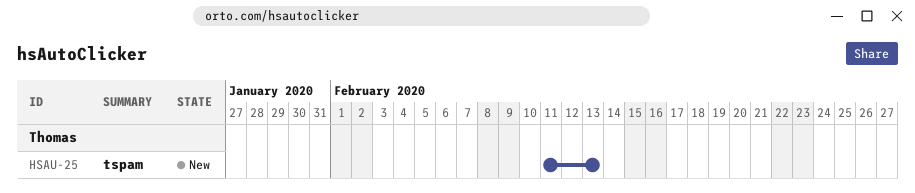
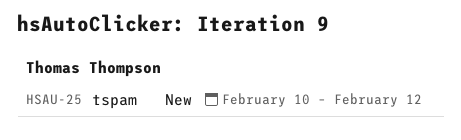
HSAU-25, start: Feb 11 -> Feb 10
HSAU-25, due: Feb 13 -> Feb 12

